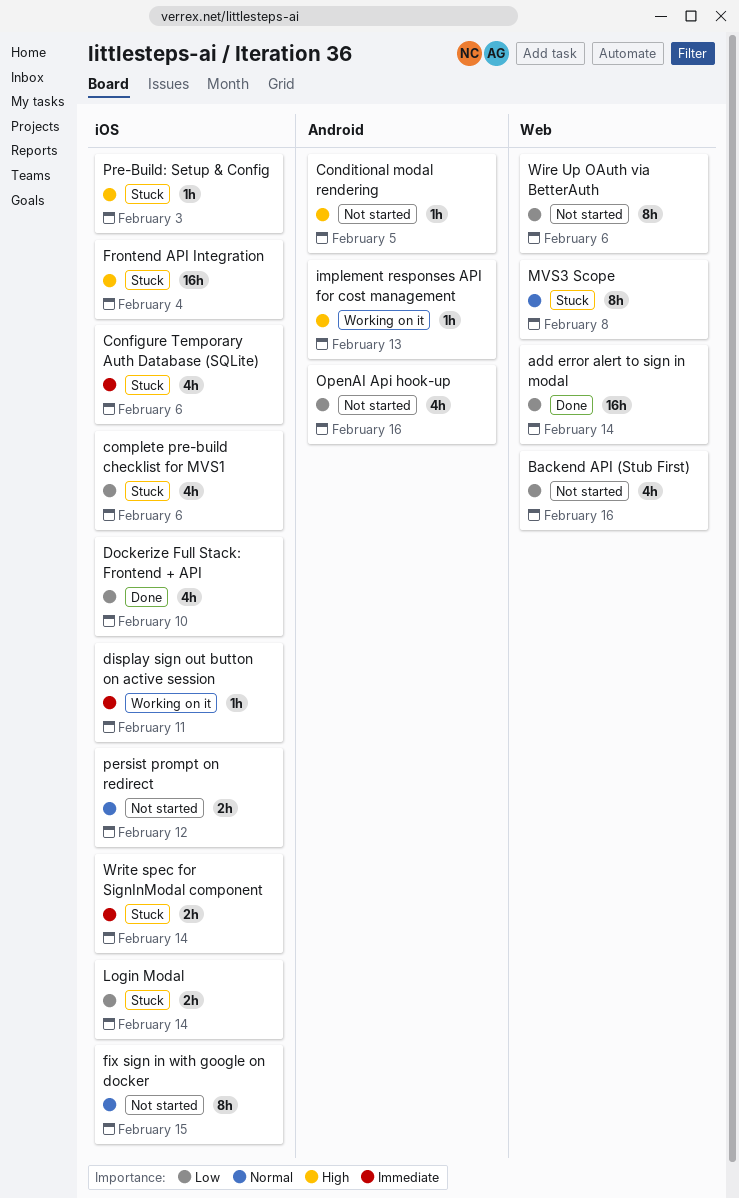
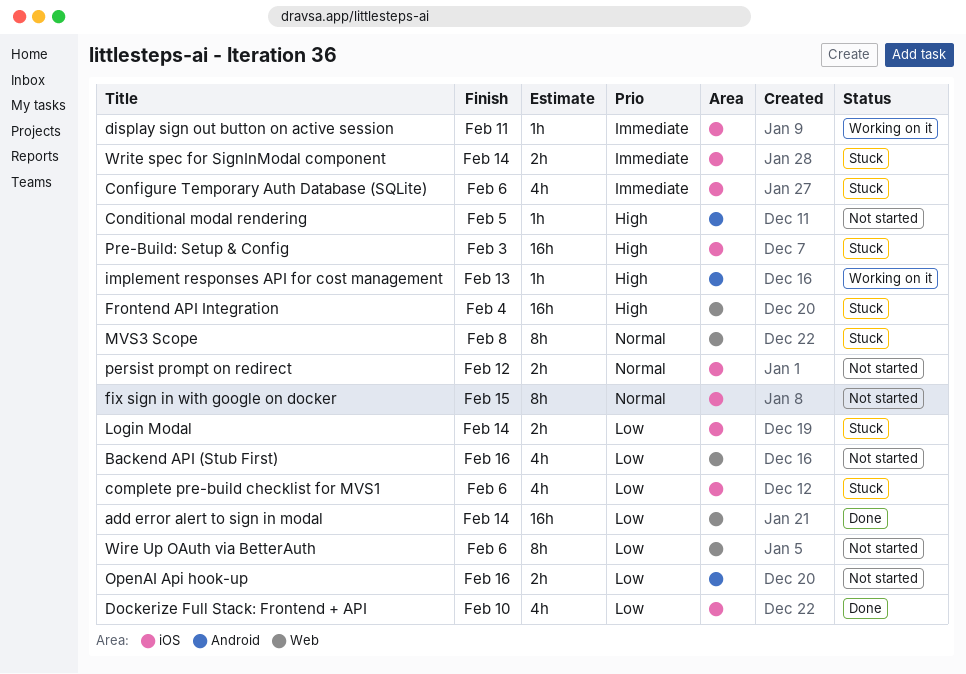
Frontend API Integration, label: iOS -> Web
OpenAI Api hook-up, estimate: 4h -> 2h
Pre-Build: Setup & Config, estimate: 1h -> 16h

